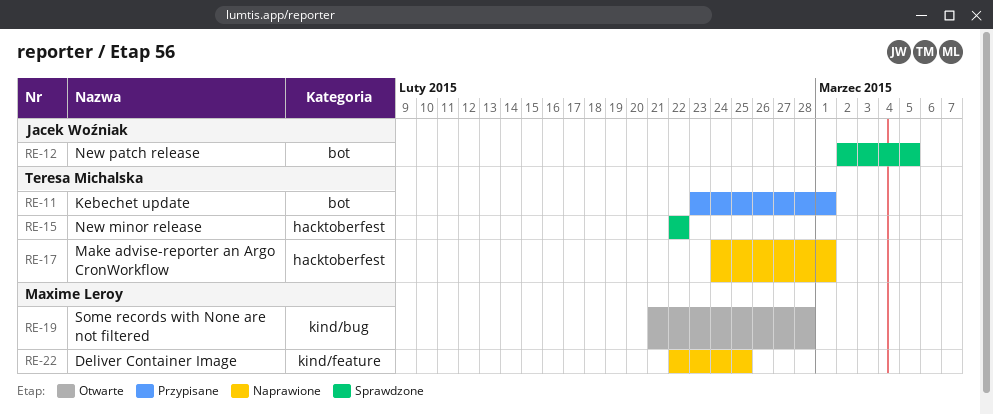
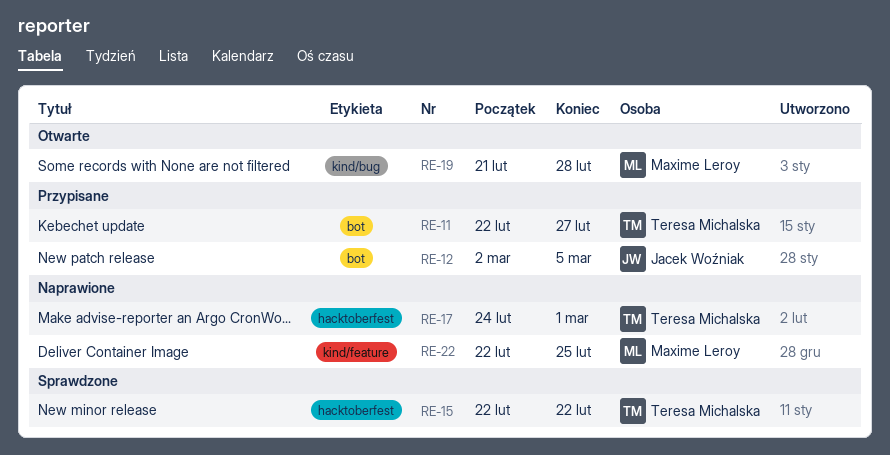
RE-11, start: Feb 23 -> Feb 22
RE-11, due: Mar 1 -> Feb 27
RE-12, status: Sprawdzone -> Przypisane

